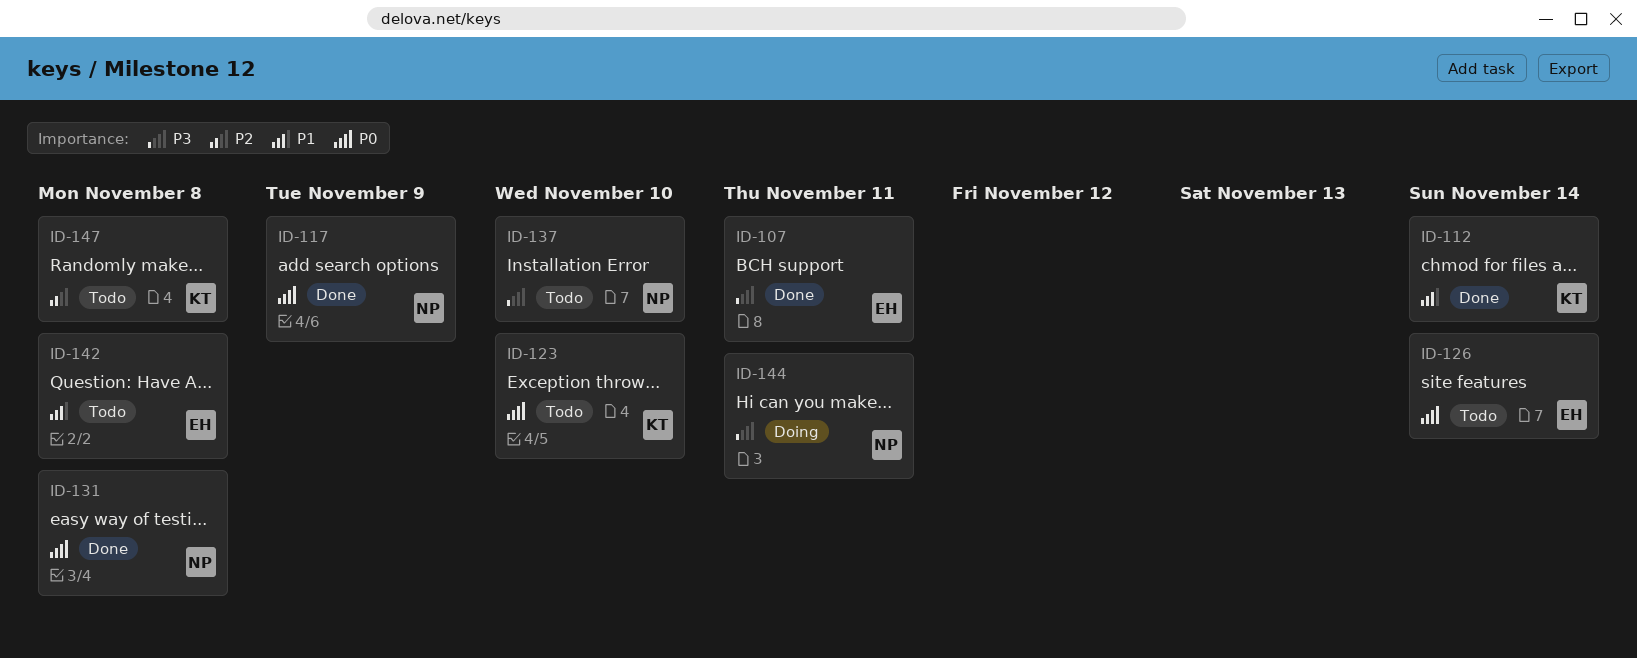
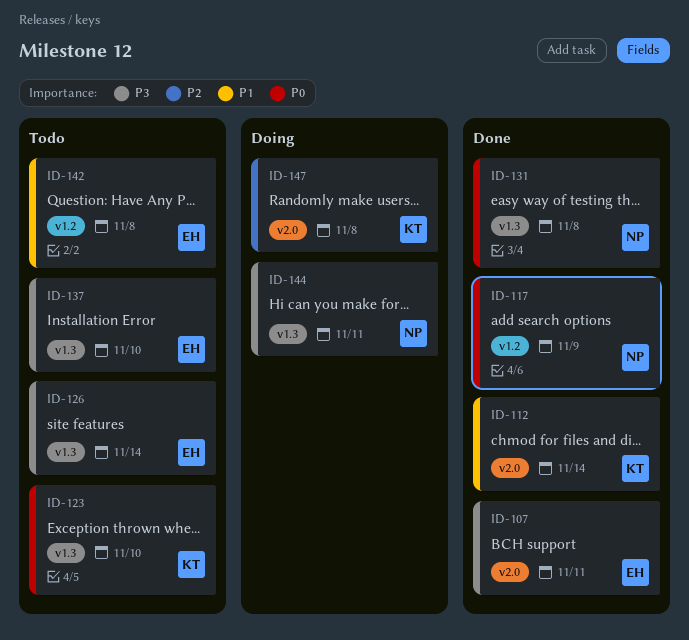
ID-126, priority: P0 -> P3
ID-137, owner: NP -> EH
ID-147, status: Todo -> Doing

